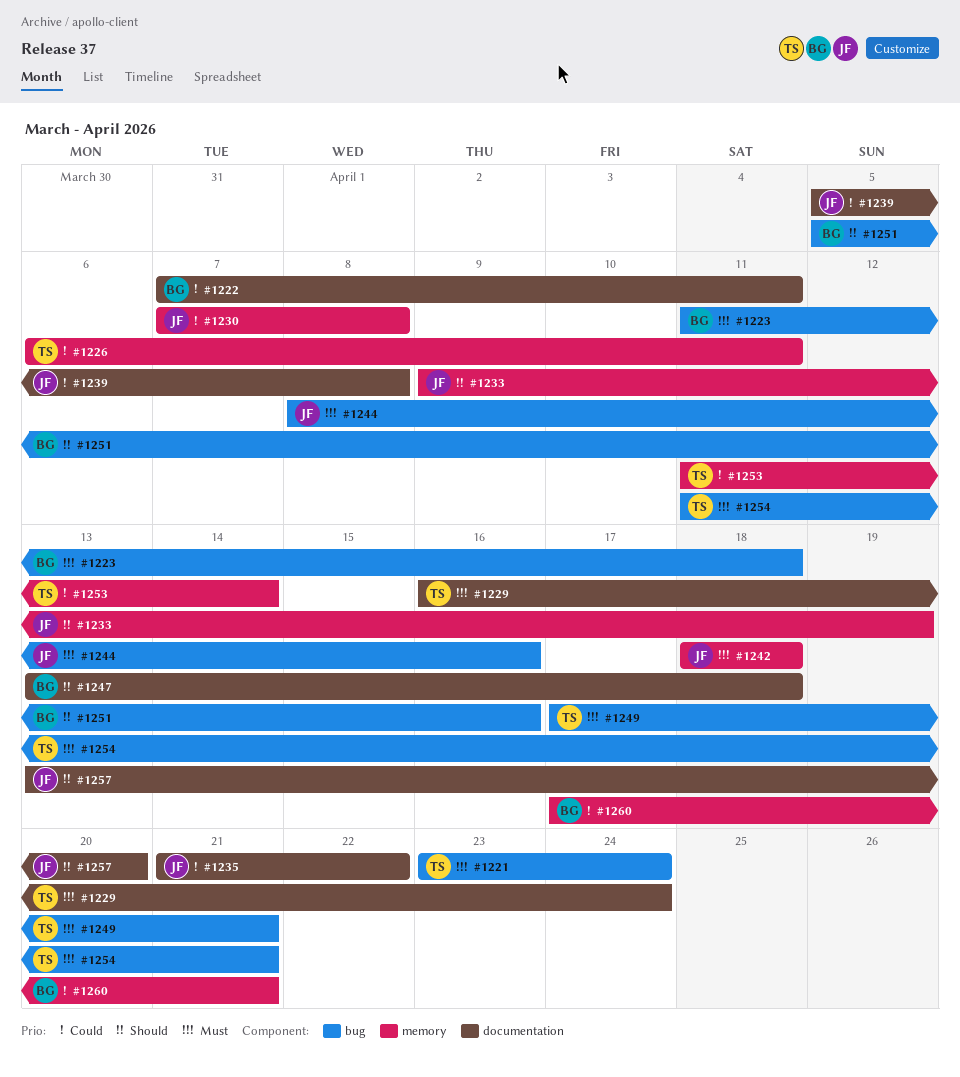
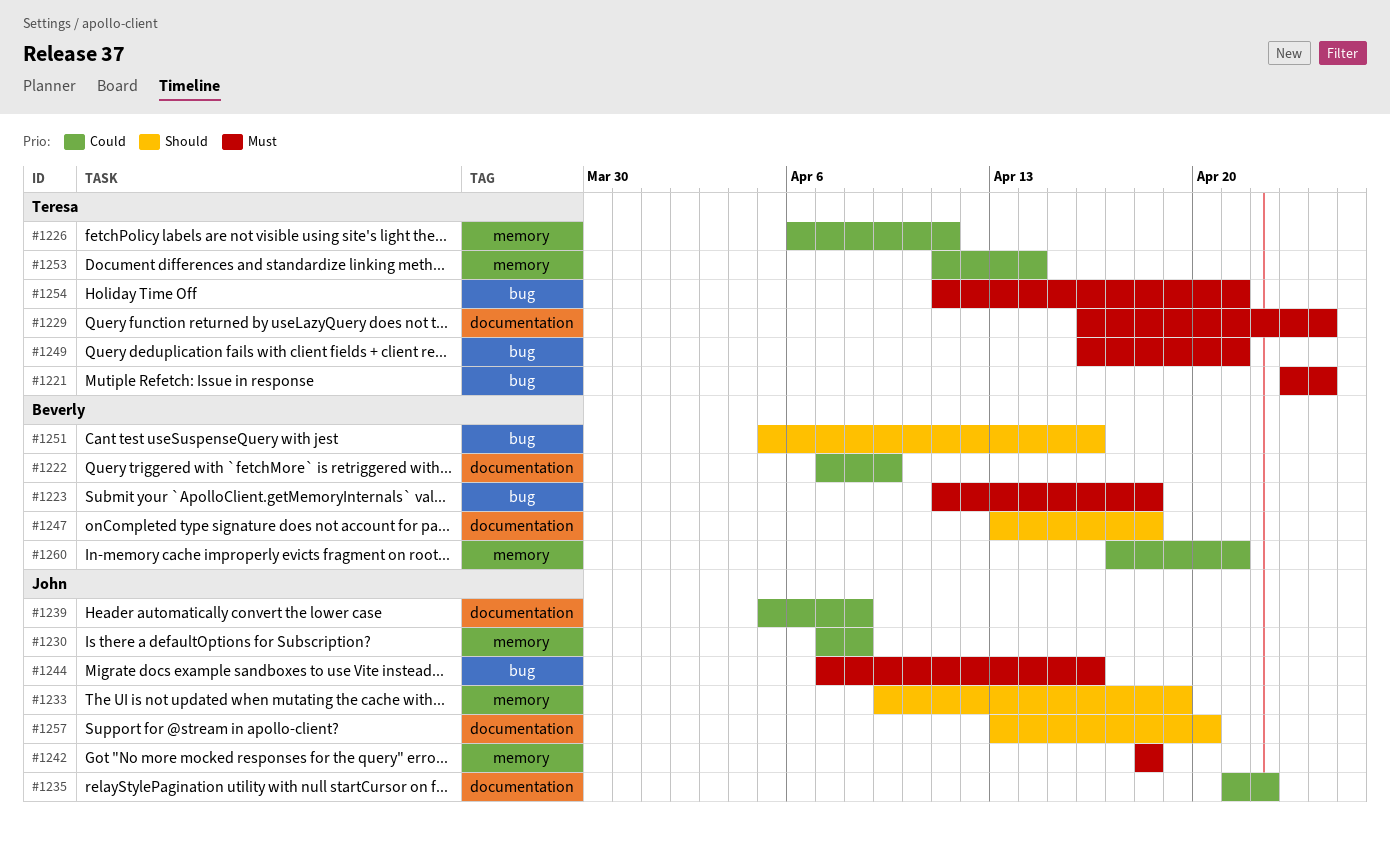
#1222, due: Apr 11 -> Apr 9
#1244, start: Apr 8 -> Apr 7
#1249, start: Apr 17 -> Apr 16

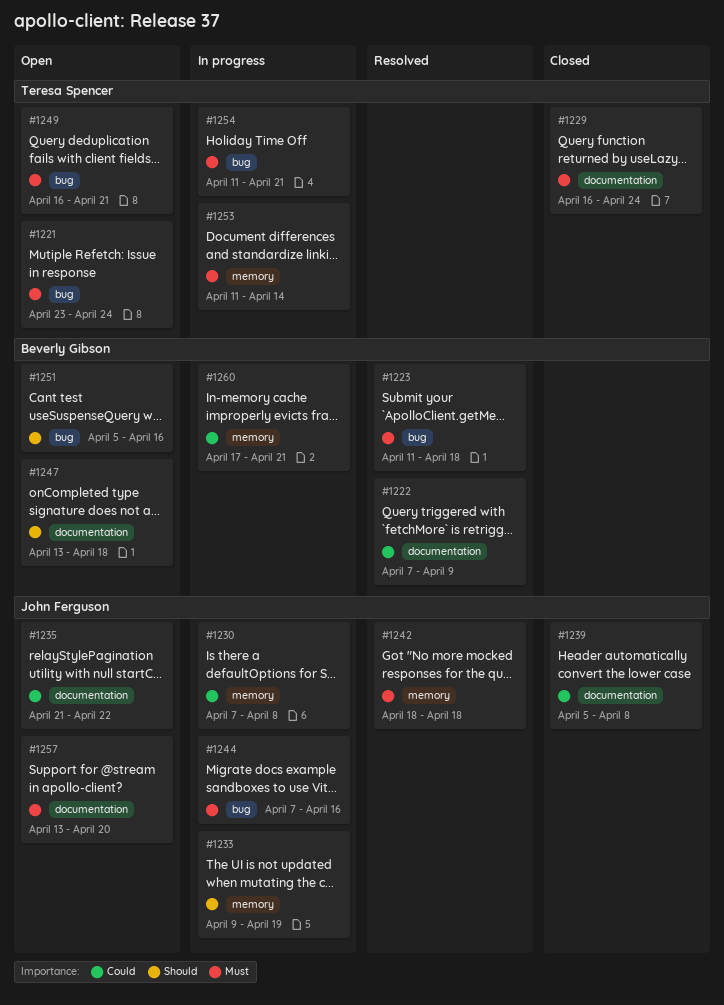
#1226: present -> none
#1253, priority: Could -> Must
#1257, priority: Should -> Must

